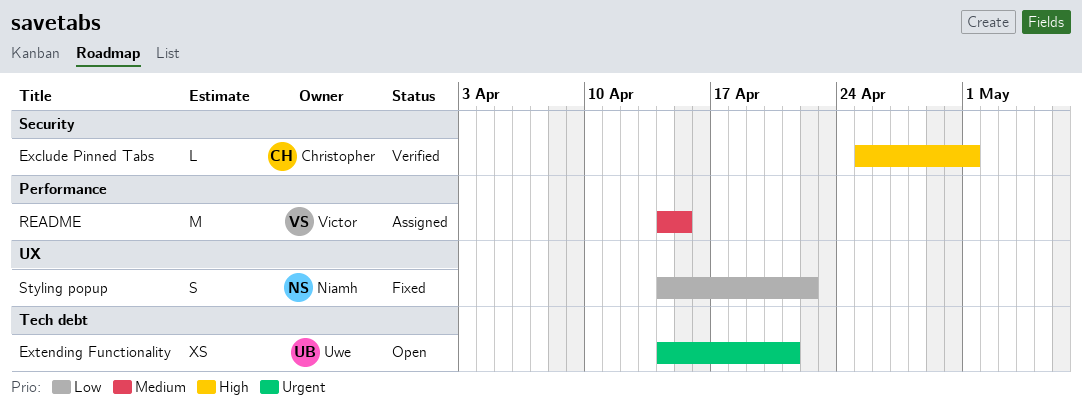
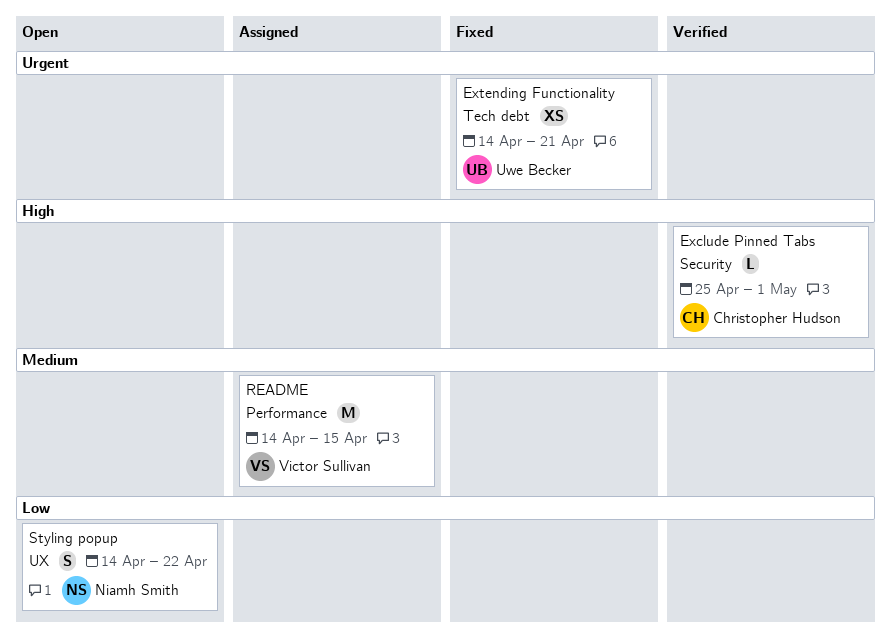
Extending Functionality, status: Open -> Fixed
Styling popup, status: Fixed -> Open

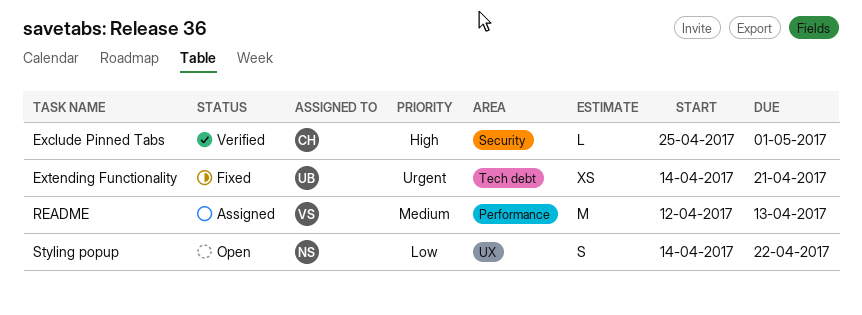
README, start: Apr 14 -> Apr 12
README, due: Apr 15 -> Apr 13

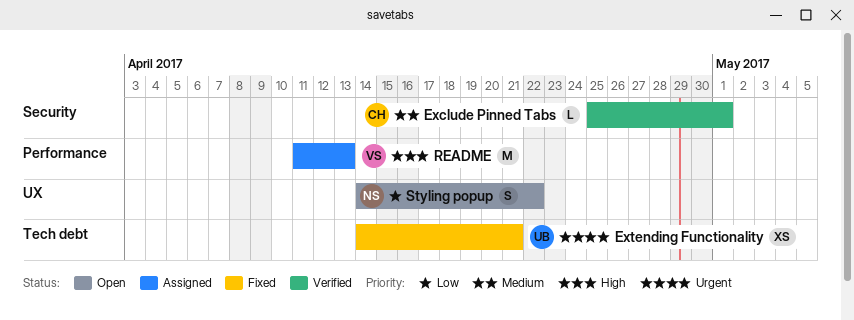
Exclude Pinned Tabs, priority: High -> Medium
README, priority: Medium -> High
README, start: Apr 12 -> Apr 11

